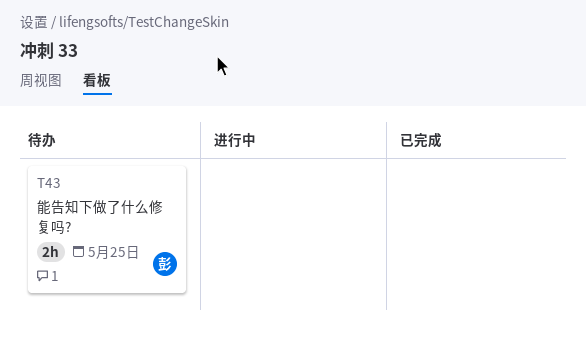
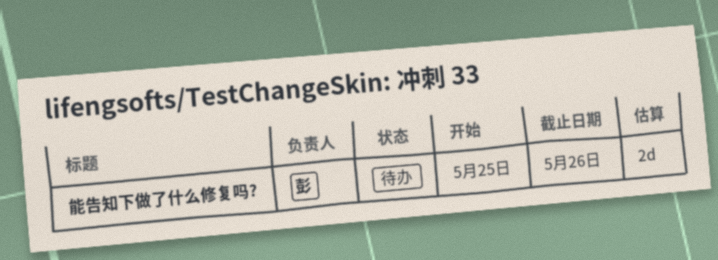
能告知下做了什么修复吗?, estimate: 2h -> 2d
能告知下做了什么修复吗?, due: May 25 -> May 26

